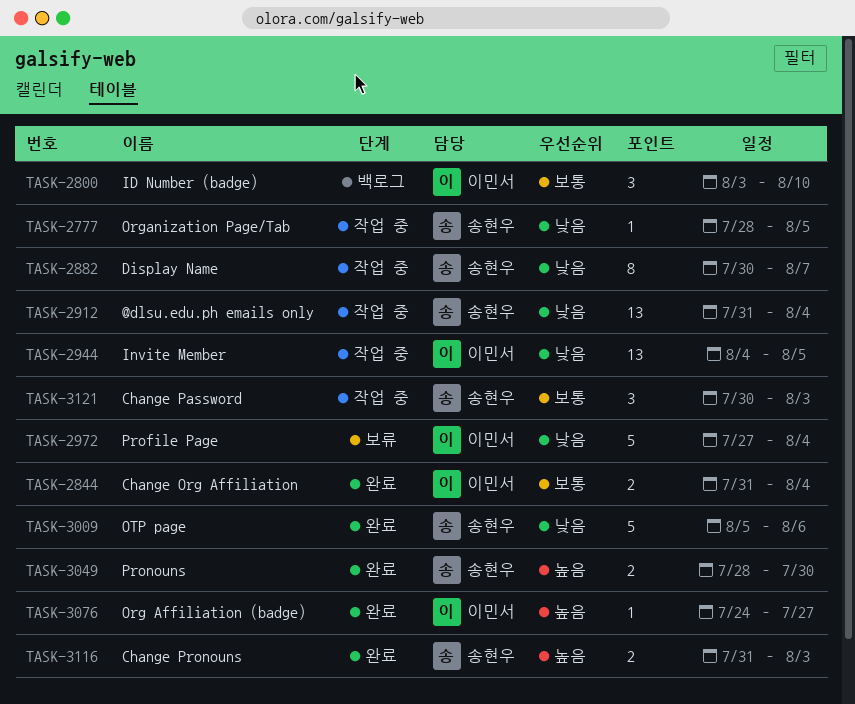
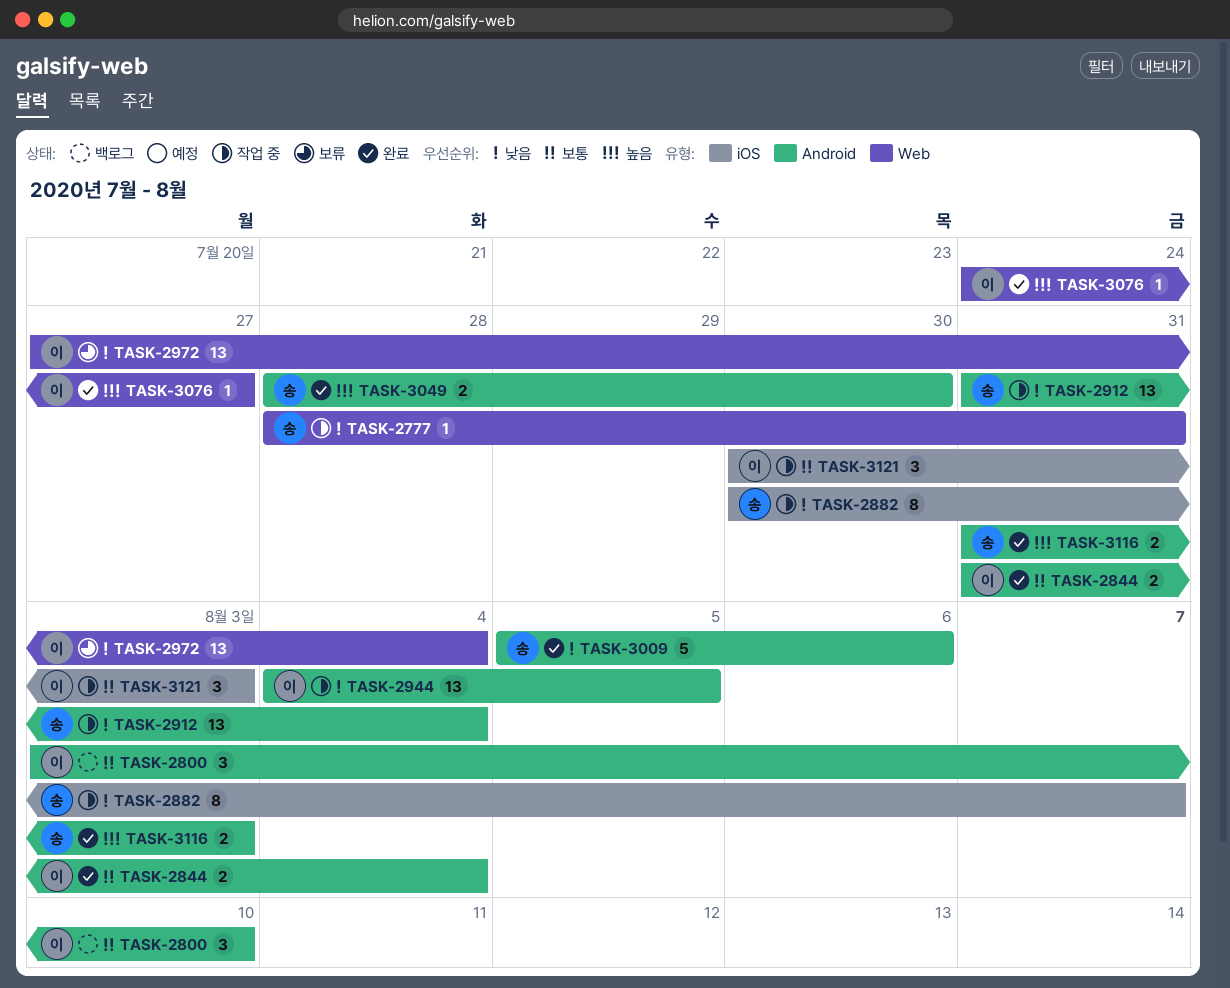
TASK-2777, due: Aug 5 -> Jul 31
TASK-2972, estimate: 5 -> 13
TASK-3121, owner: 송현우 -> 이민서

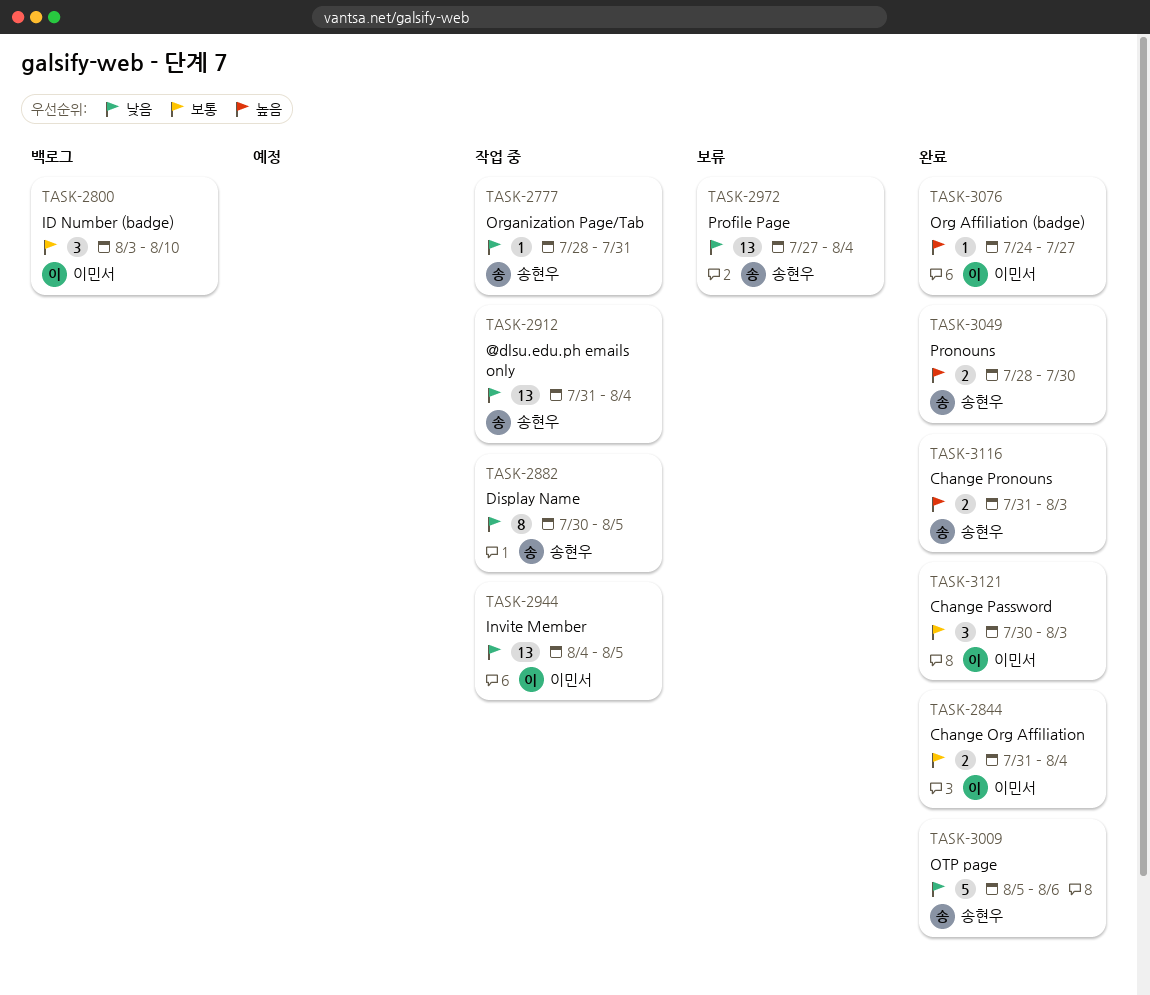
TASK-2882, due: Aug 7 -> Aug 5
TASK-2972, owner: 이민서 -> 송현우
TASK-3121, status: 작업 중 -> 완료

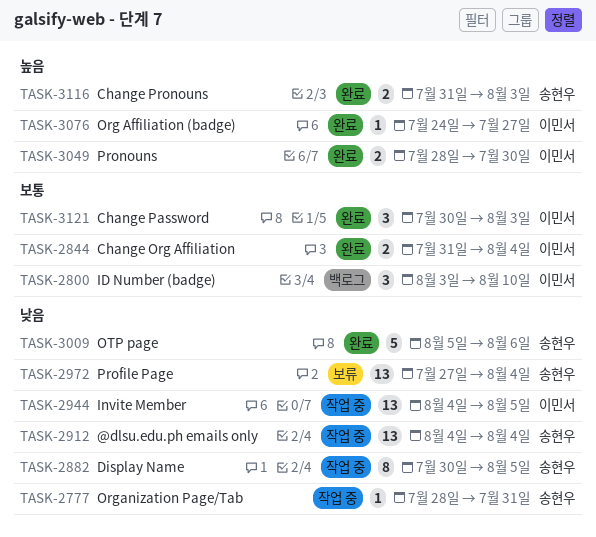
TASK-2912, start: Jul 31 -> Aug 4
TASK-3049, owner: 송현우 -> 이민서

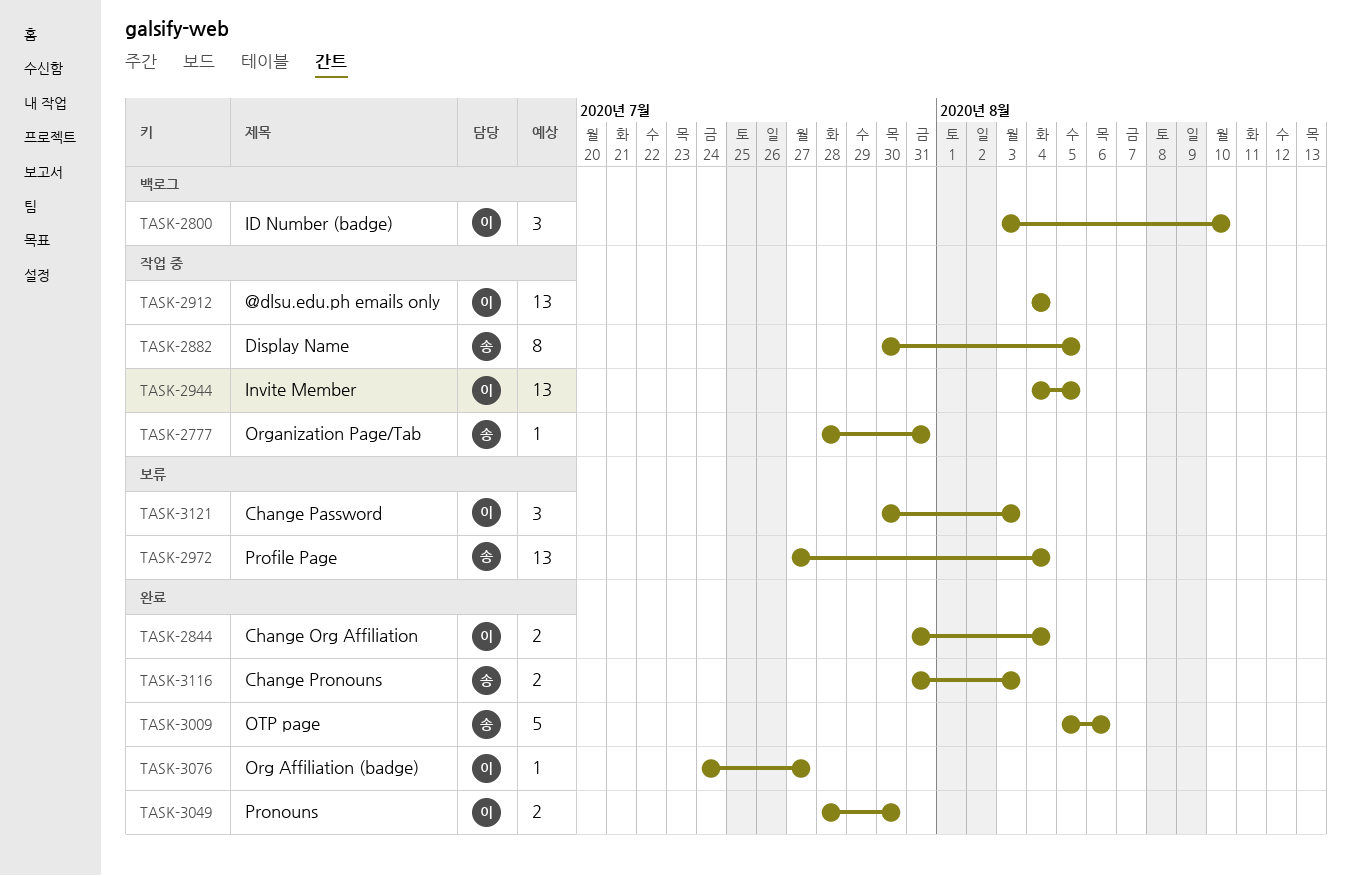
TASK-2912, owner: 송현우 -> 이민서
TASK-3121, status: 완료 -> 보류

